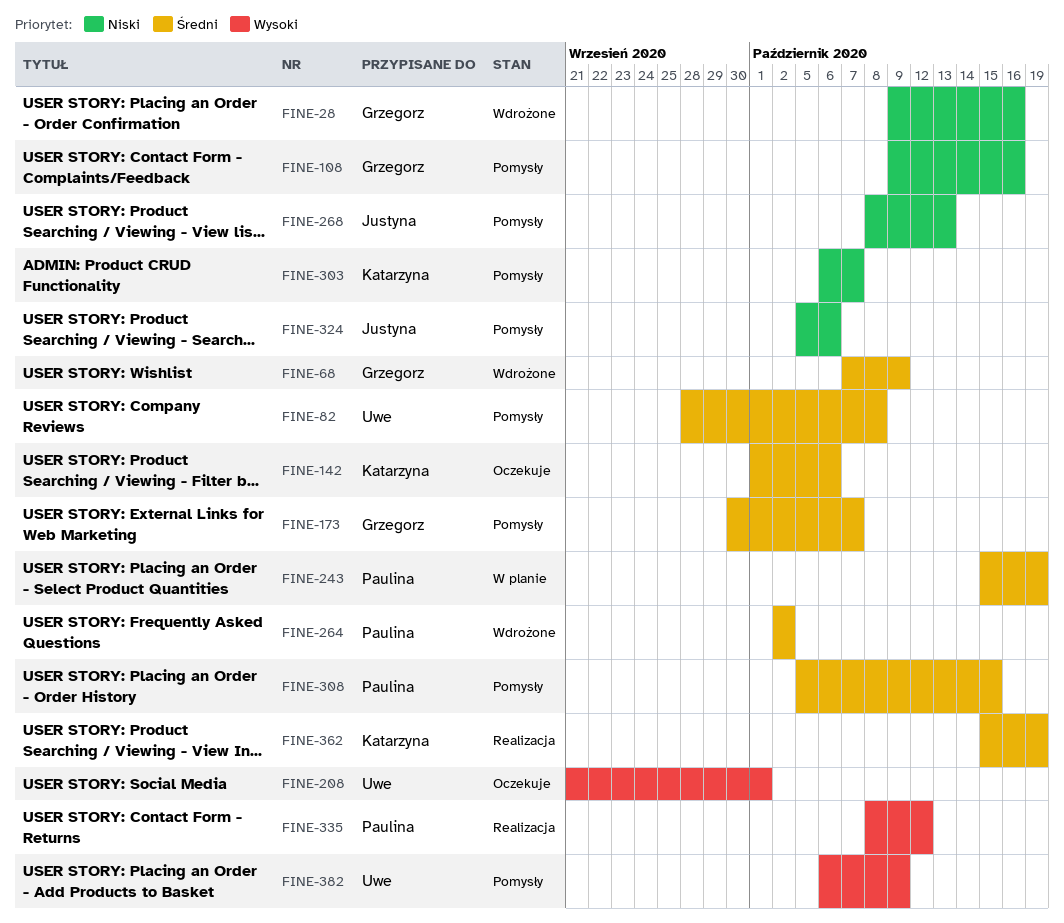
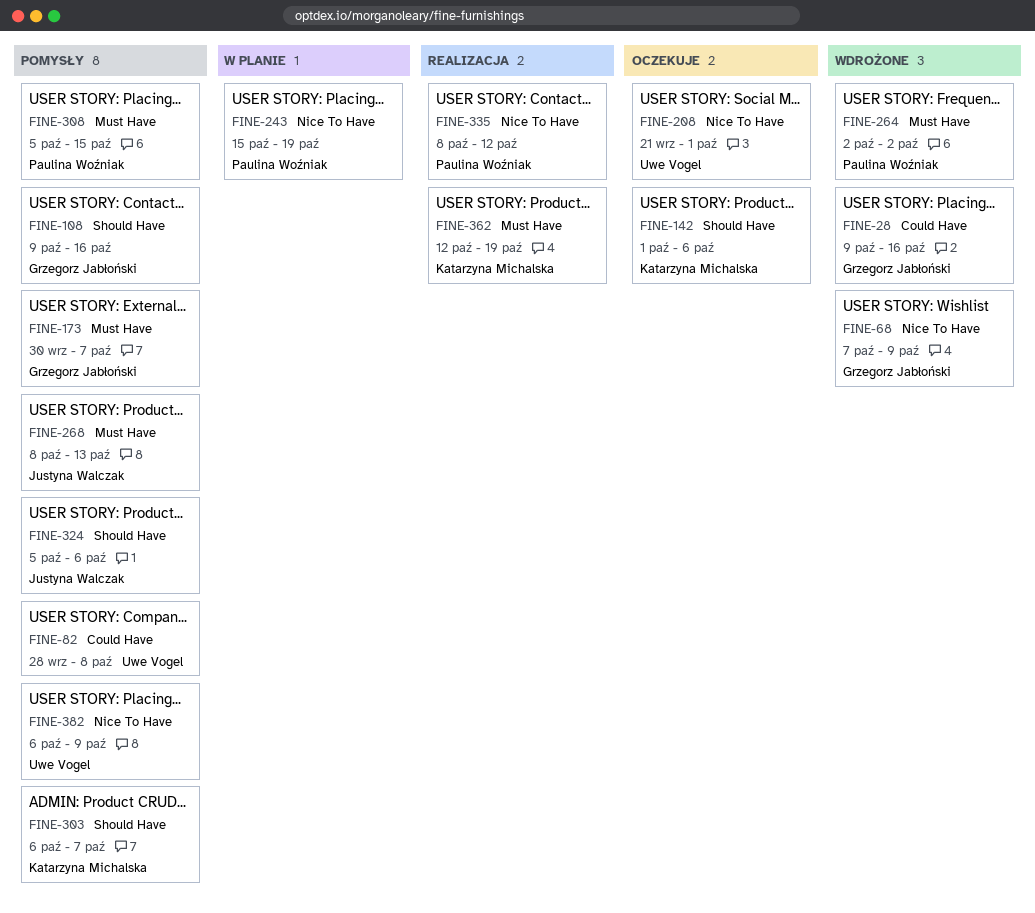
FINE-362, start: Oct 15 -> Oct 12

